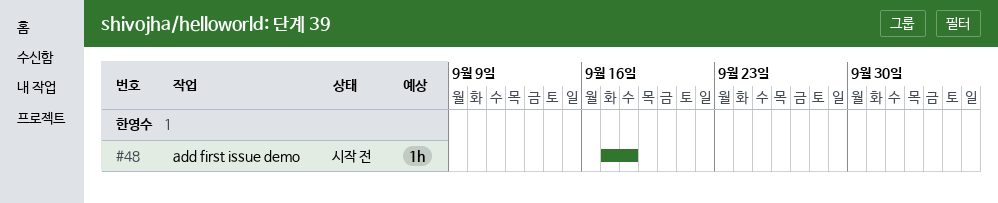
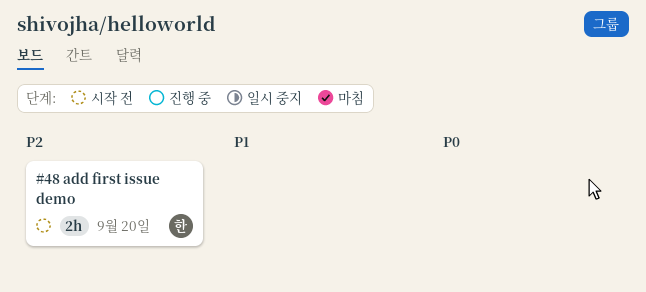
#48, estimate: 1h -> 2h
#48, due: Sep 18 -> Sep 20

